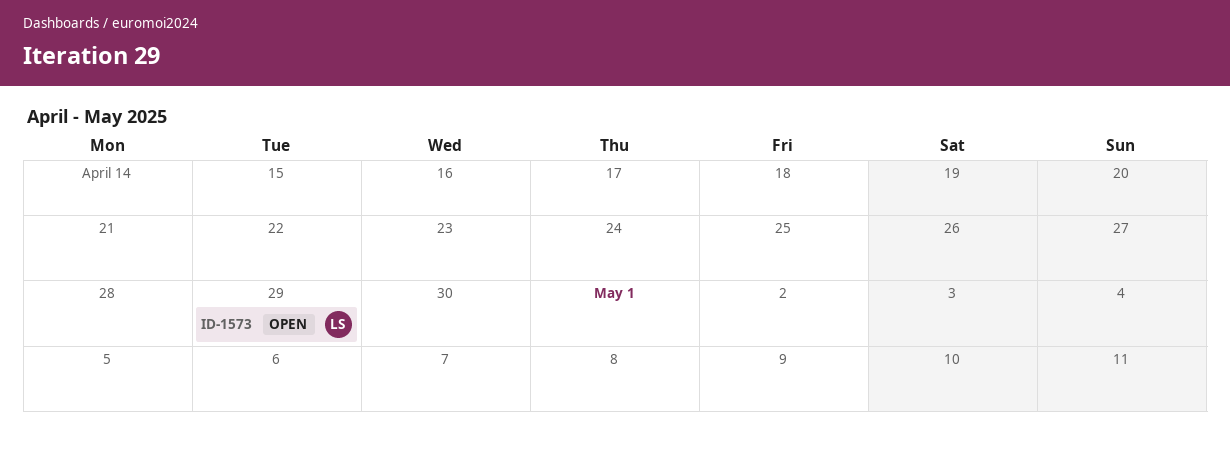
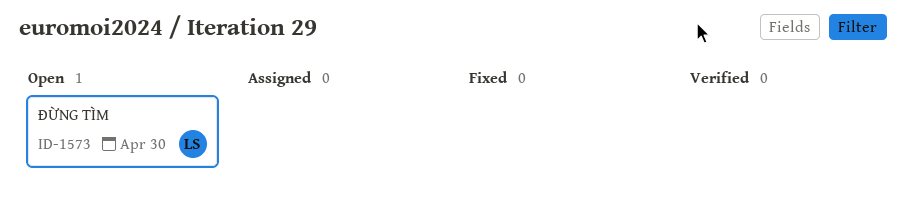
ID-1573, due: Apr 29 -> Apr 30

